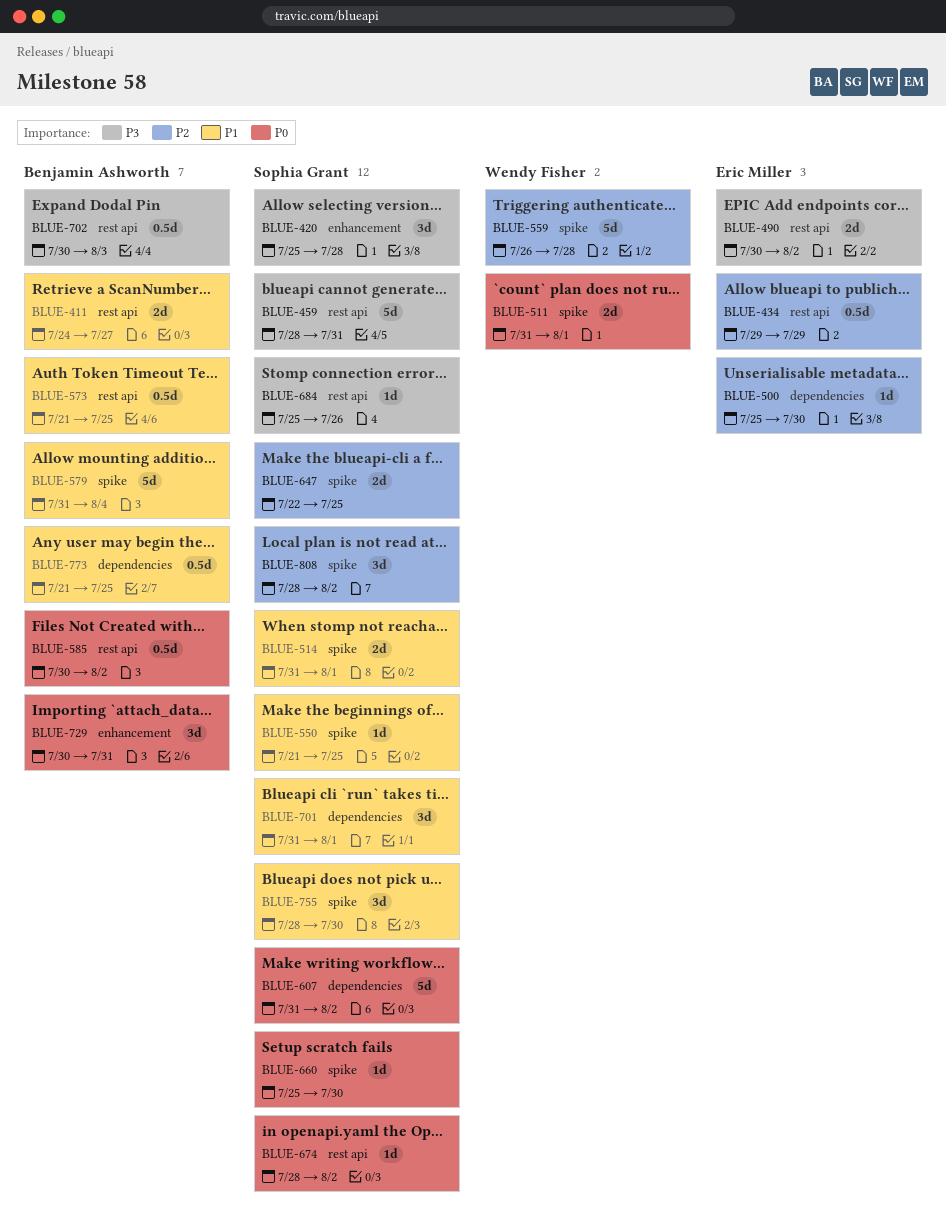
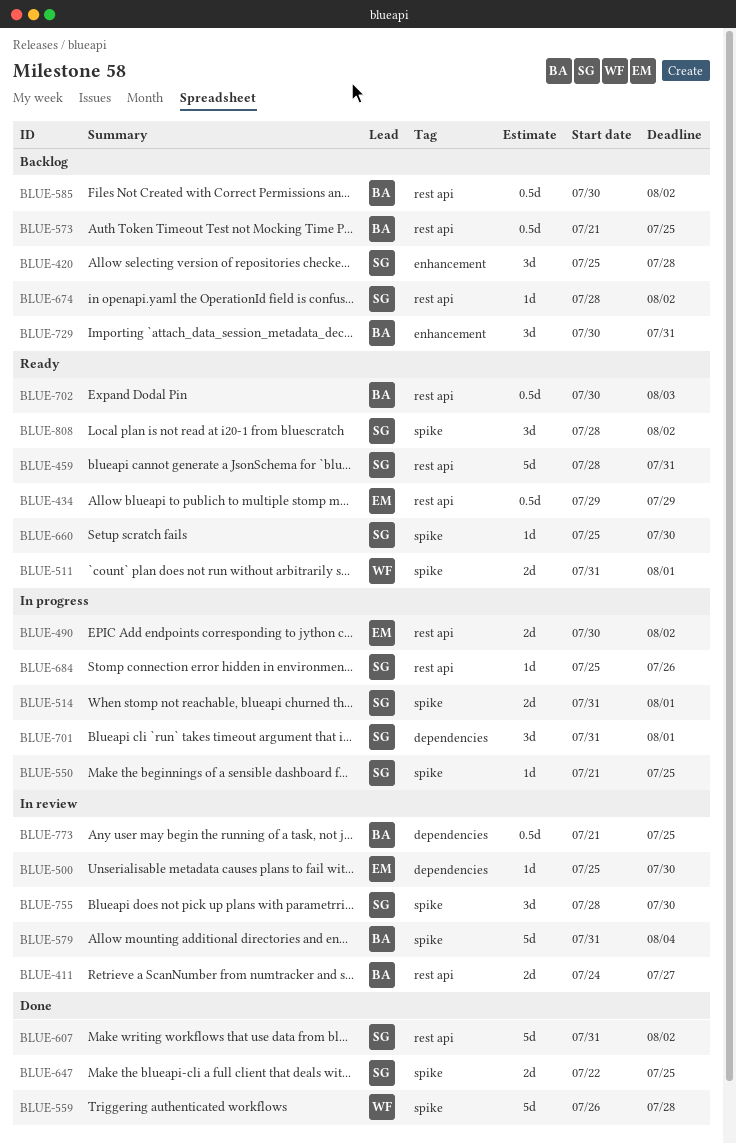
BLUE-607, label: dependencies -> rest api

